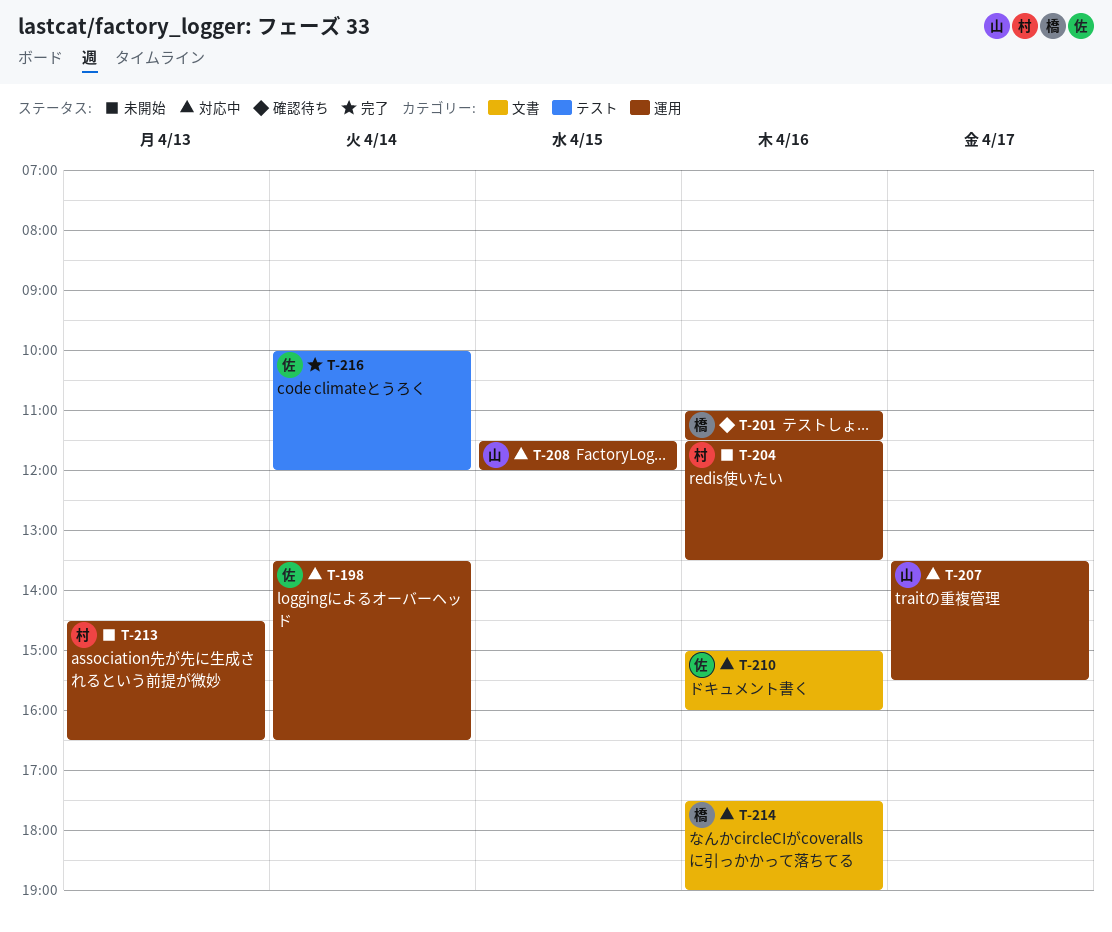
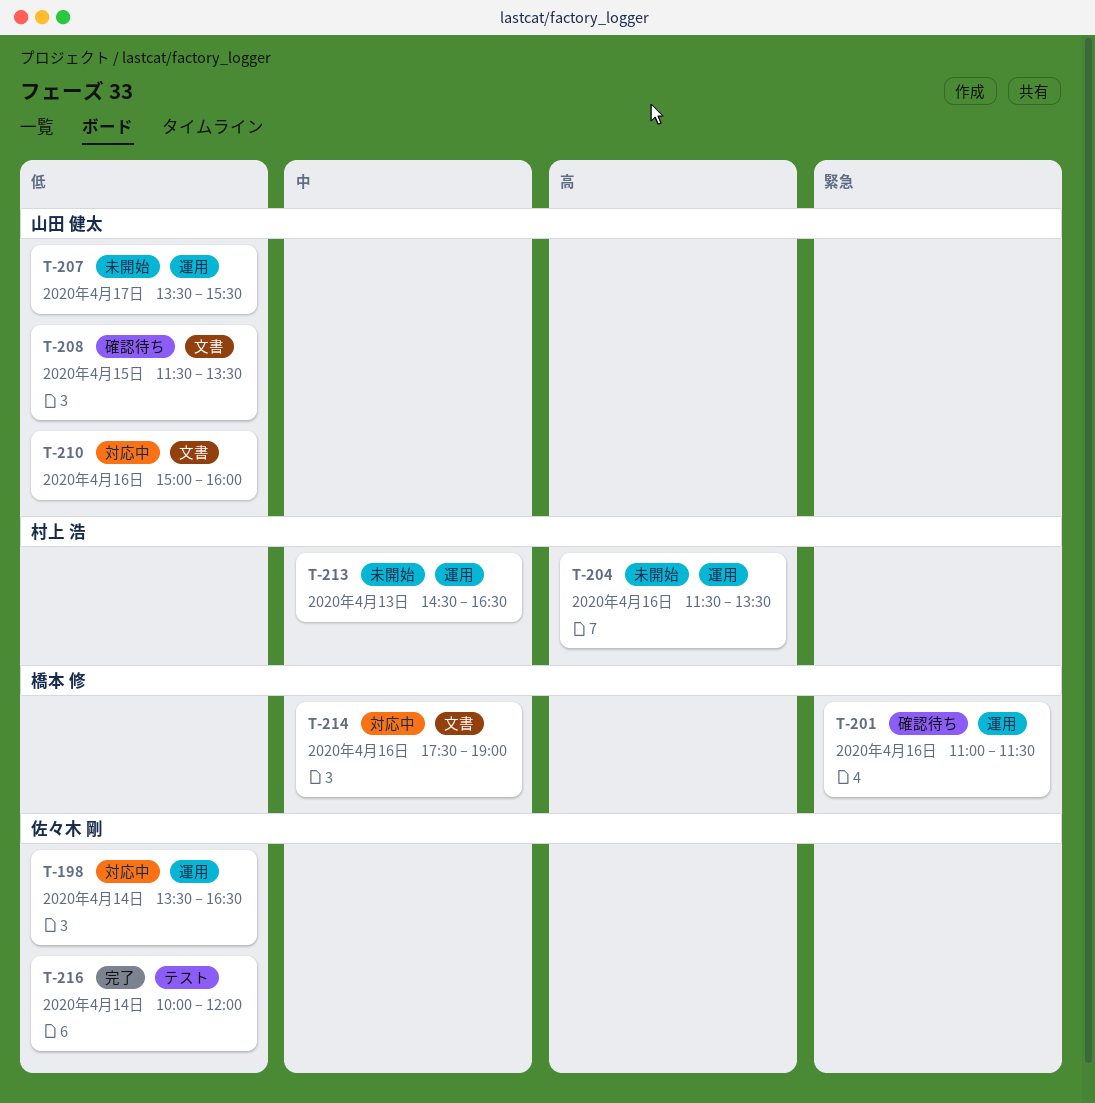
T-207, status: 対応中 -> 未開始
T-208, status: 対応中 -> 確認待ち
T-208, label: 運用 -> 文書
T-208, ends: 12:00 -> 13:30
T-210, owner: 佐々木 剛 -> 山田 健太

